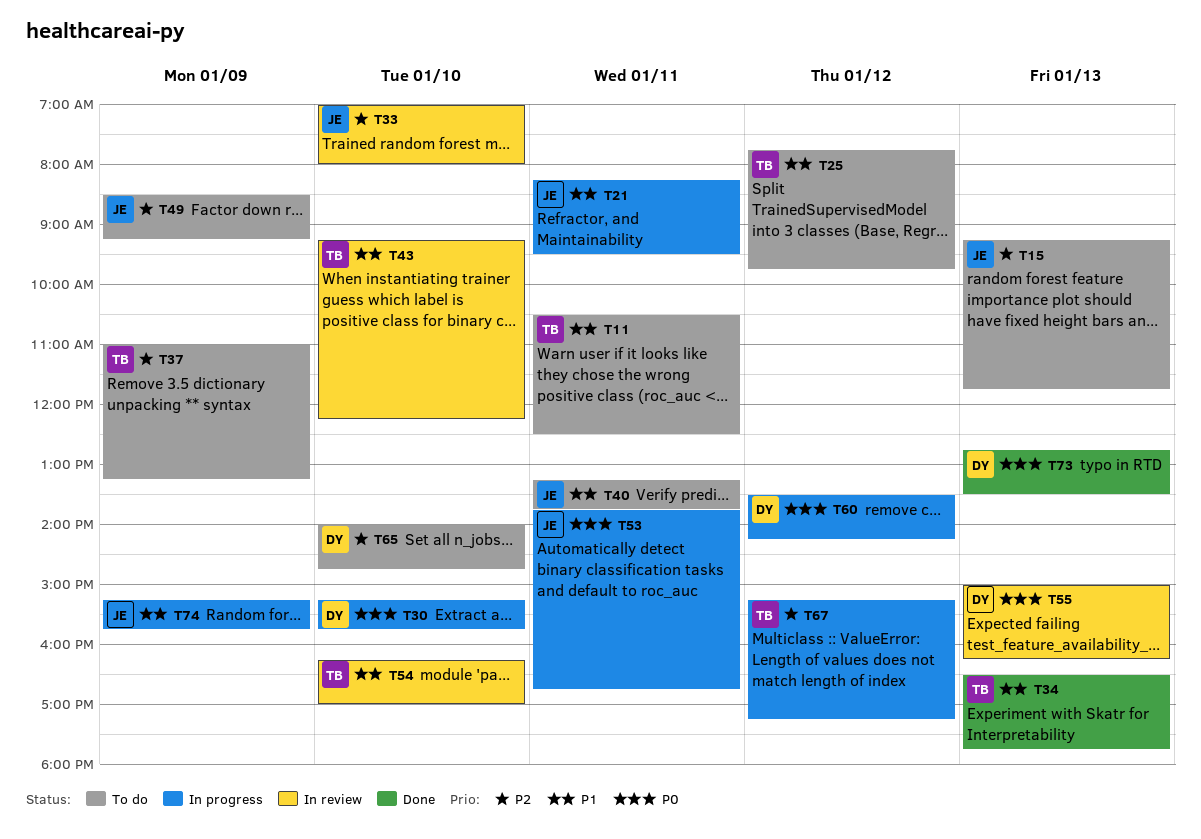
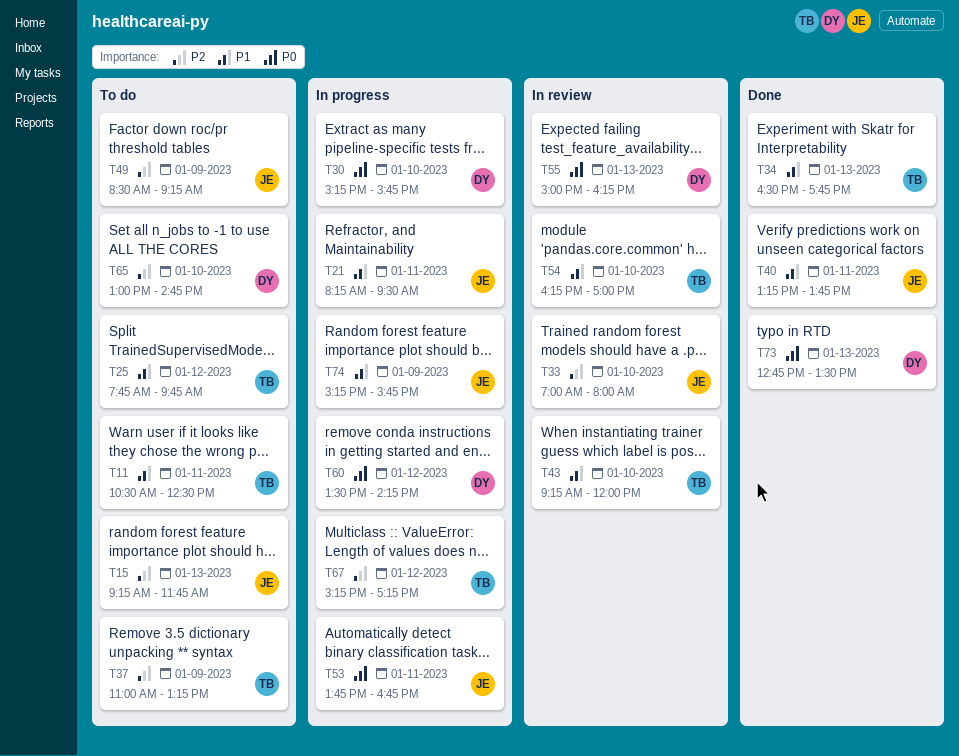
T40, status: To do -> Done
T43, ends: 12:15 -> 12:00
T65, begins: 14:00 -> 13:00

